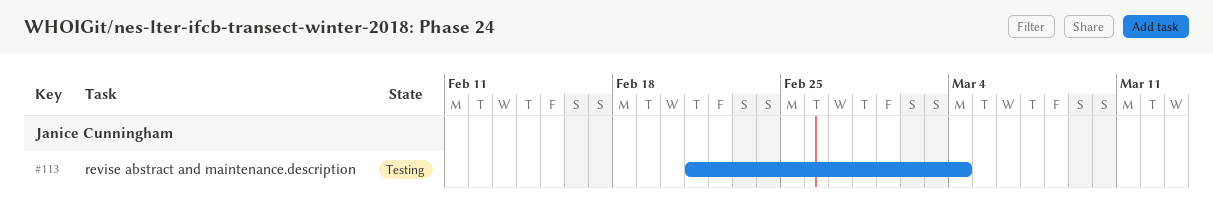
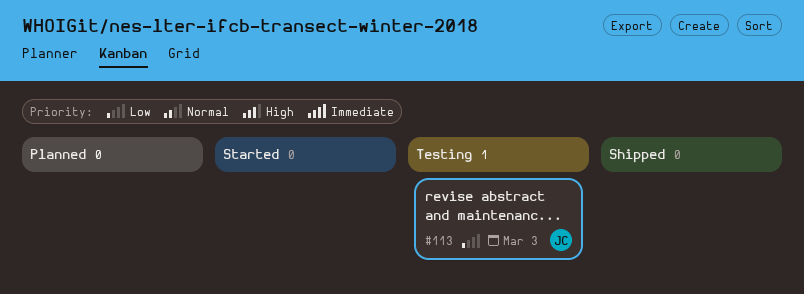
#113, due: Mar 4 -> Mar 3

